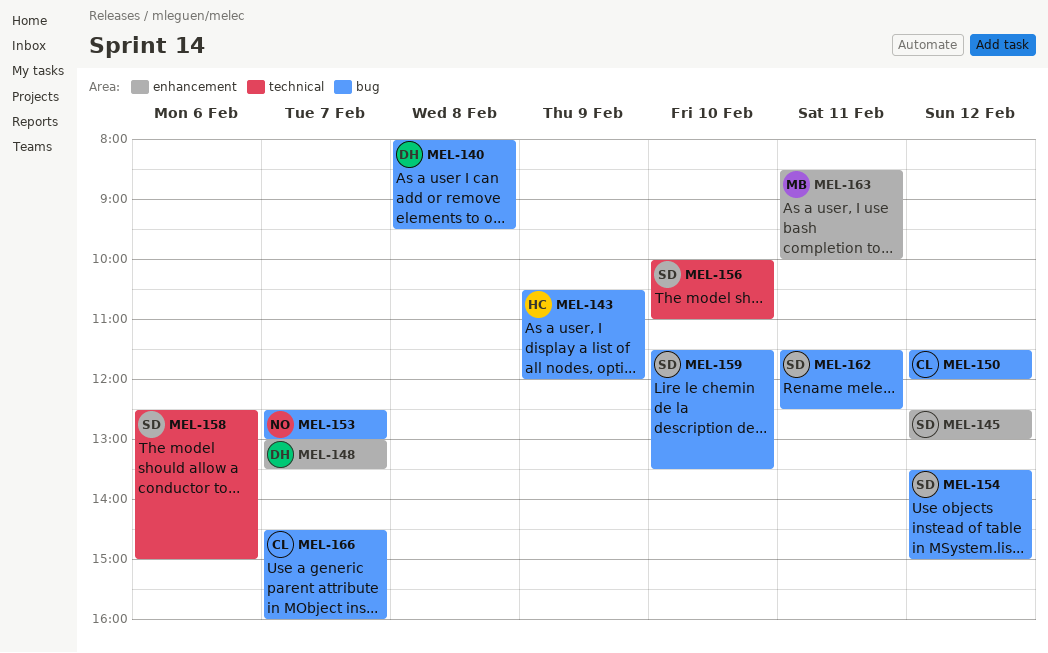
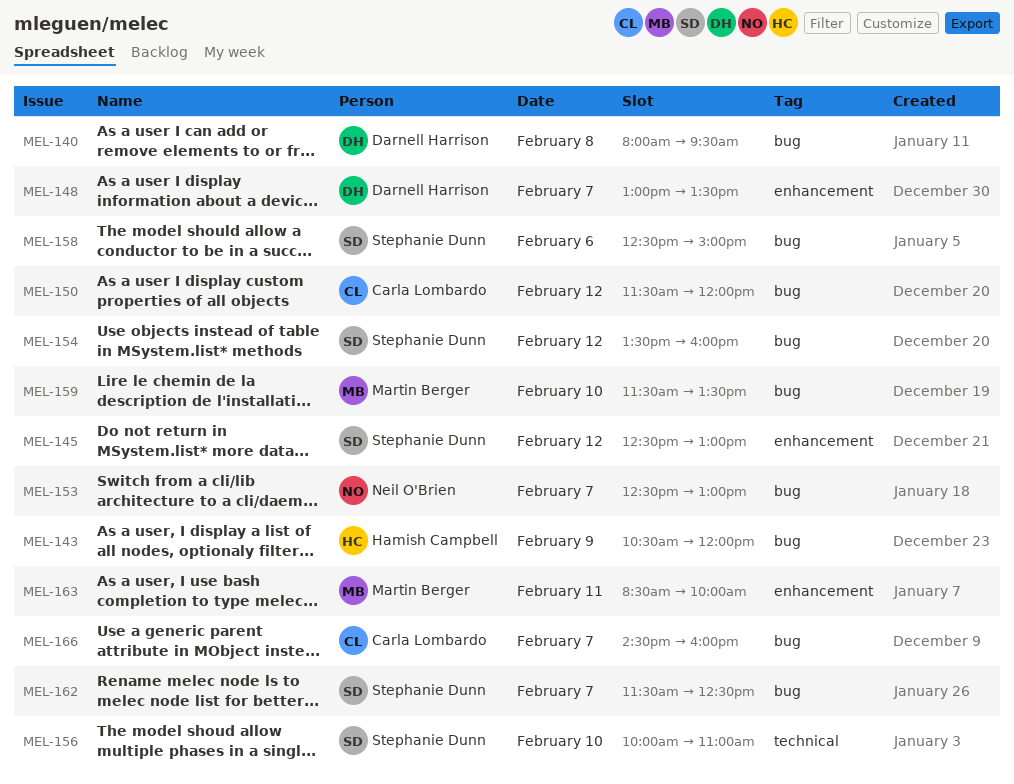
MEL-154, ends: 15:00 -> 16:00
MEL-158, label: technical -> bug
MEL-159, owner: Stephanie Dunn -> Martin Berger
MEL-162, day: Feb 11 -> Feb 7

